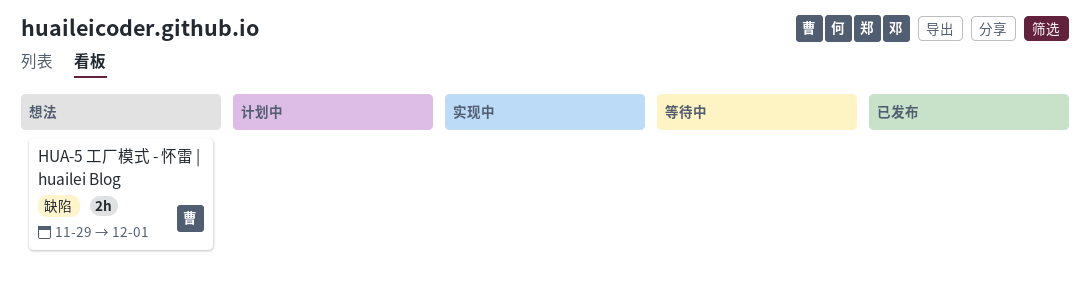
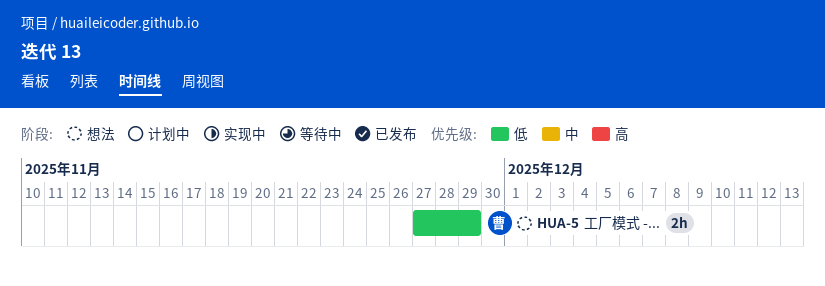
HUA-5, start: Nov 29 -> Nov 27
HUA-5, due: Dec 1 -> Nov 29

